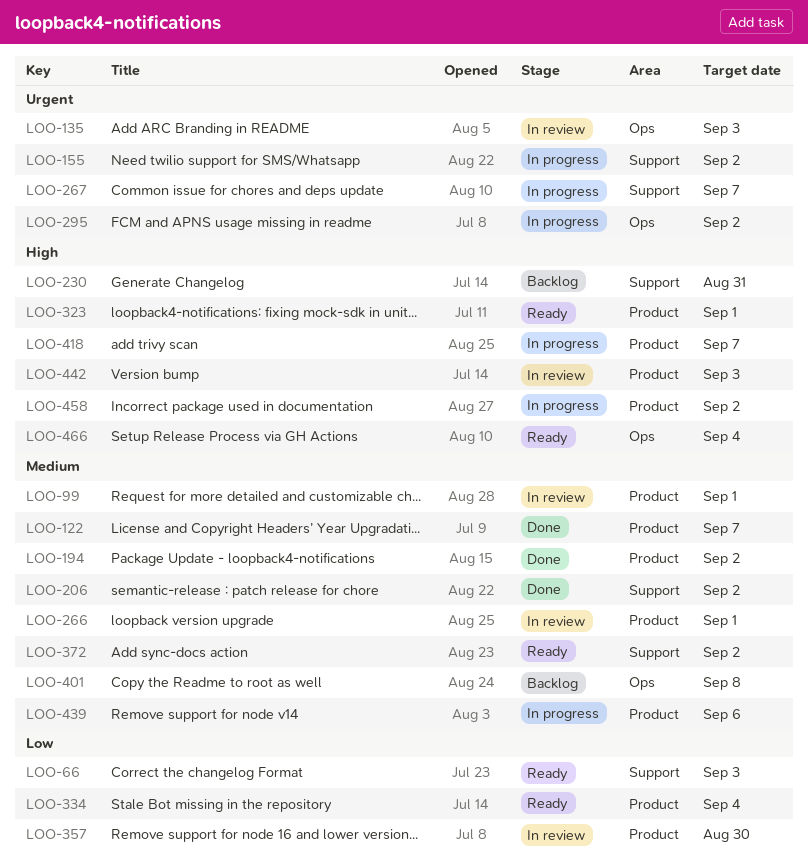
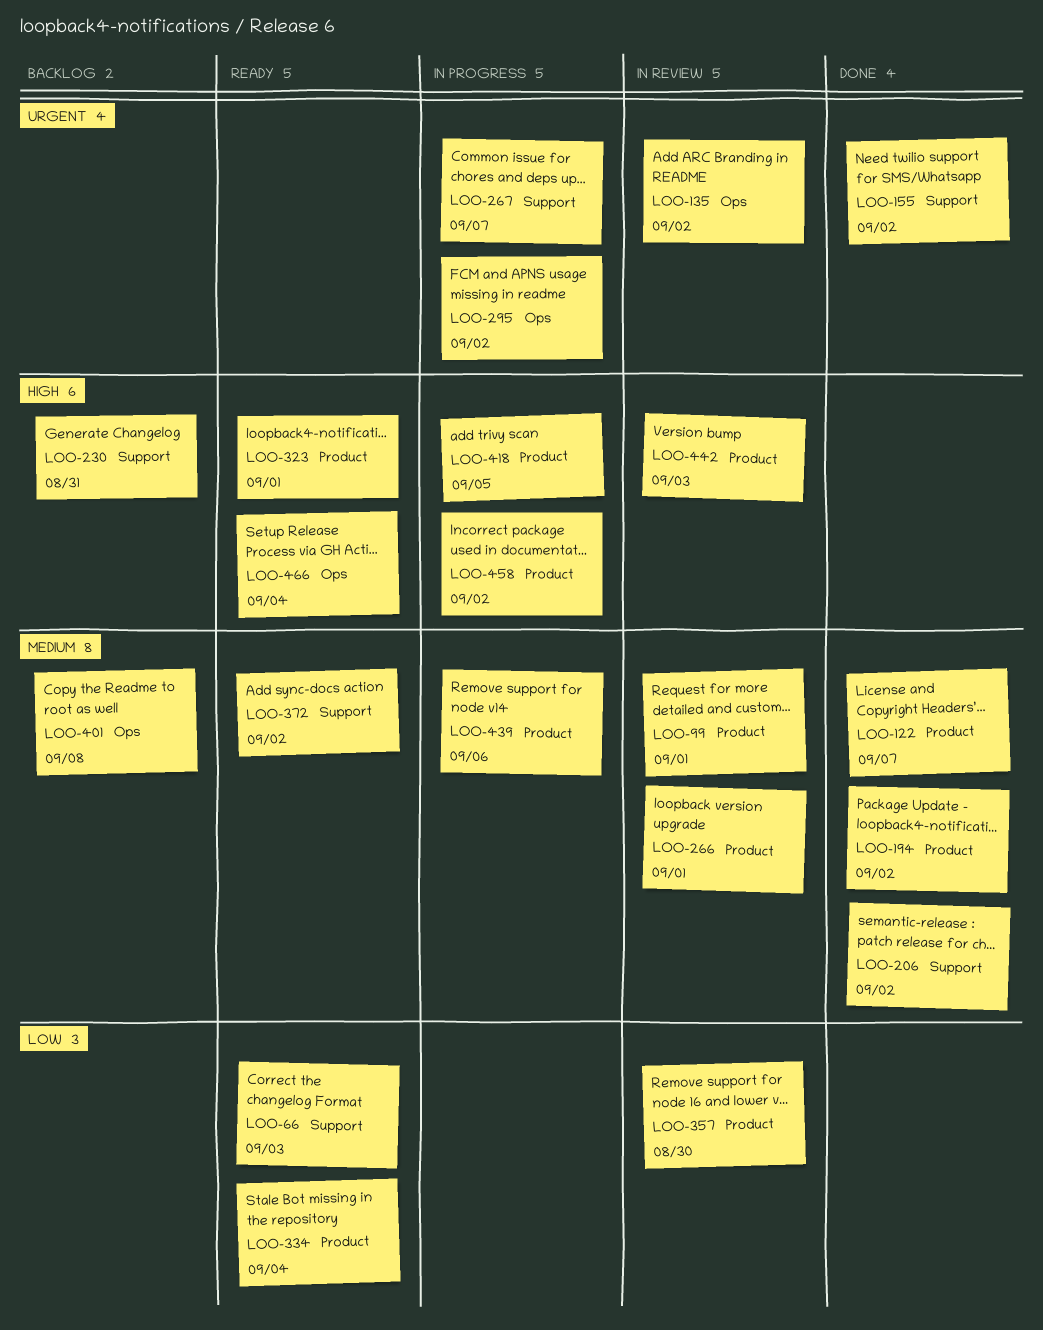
LOO-135, due: Sep 3 -> Sep 2
LOO-155, status: In progress -> Done
LOO-418, due: Sep 7 -> Sep 5

